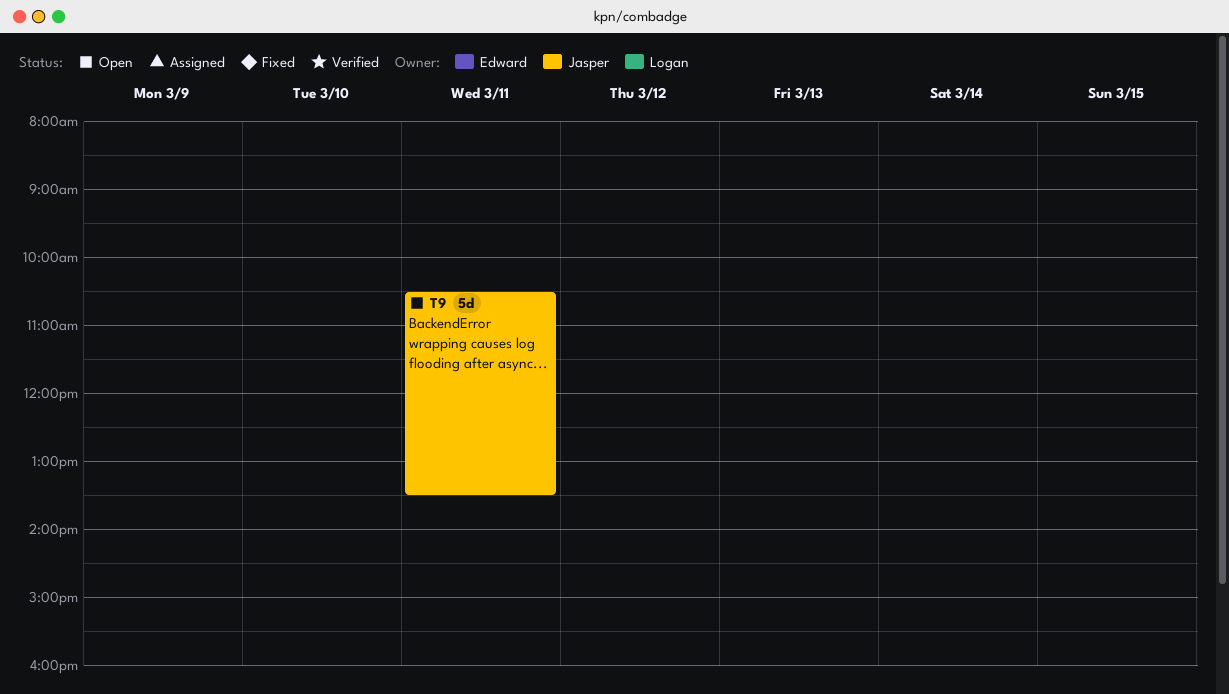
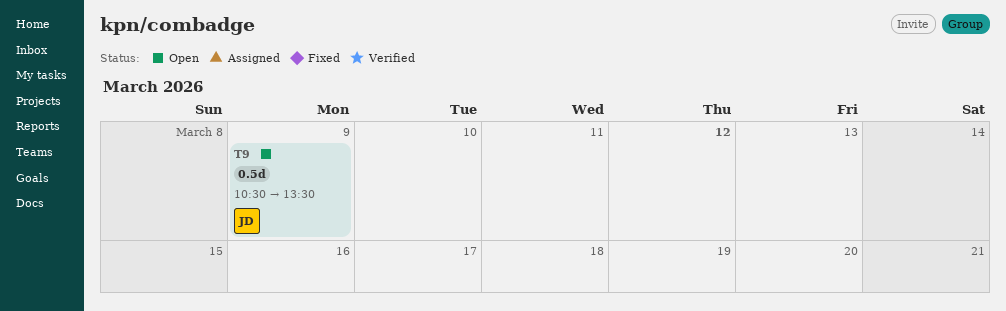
T9, estimate: 5d -> 0.5d
T9, day: Mar 11 -> Mar 9

